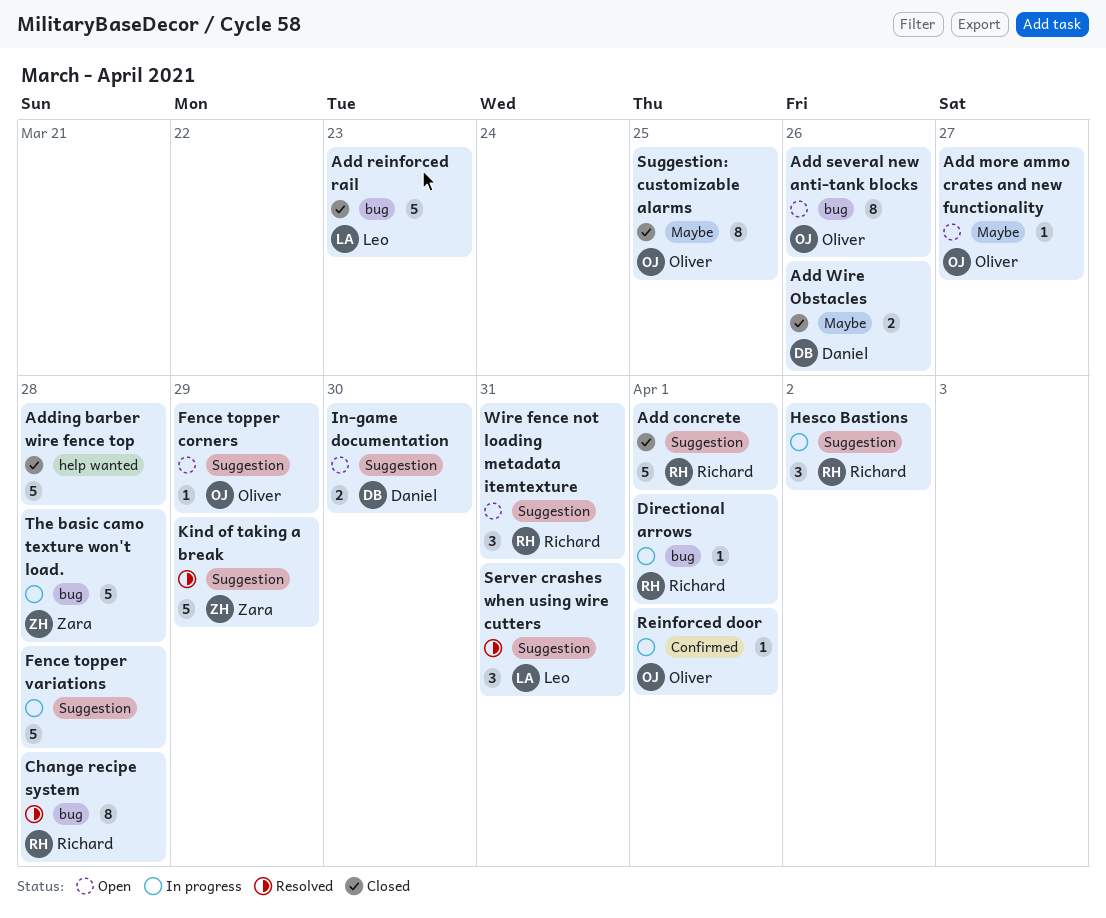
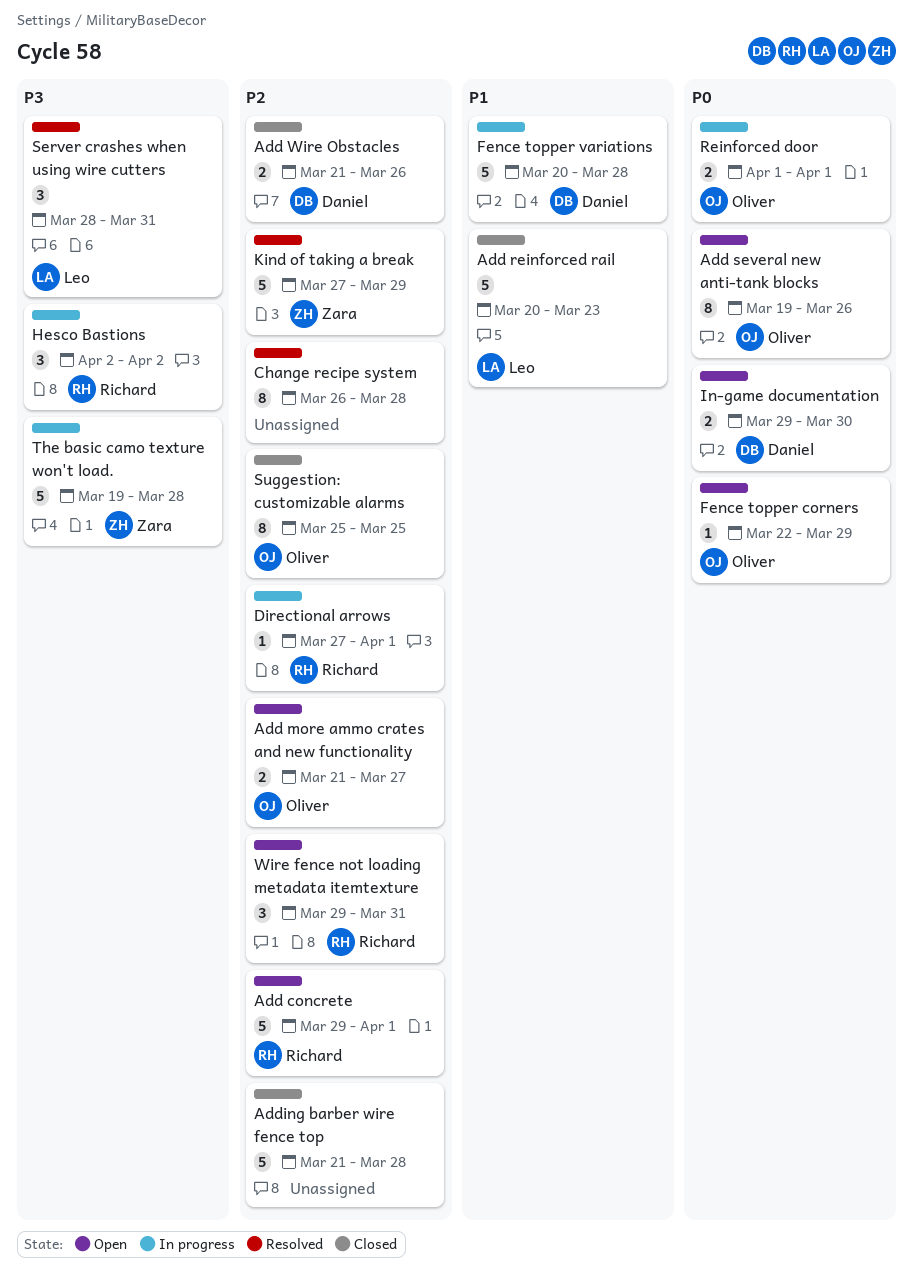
Add concrete, status: Closed -> Open
Add more ammo crates and new functionality, estimate: 1 -> 2
Change recipe system, owner: Richard -> none
Fence topper variations, owner: none -> Daniel
Reinforced door, estimate: 1 -> 2

